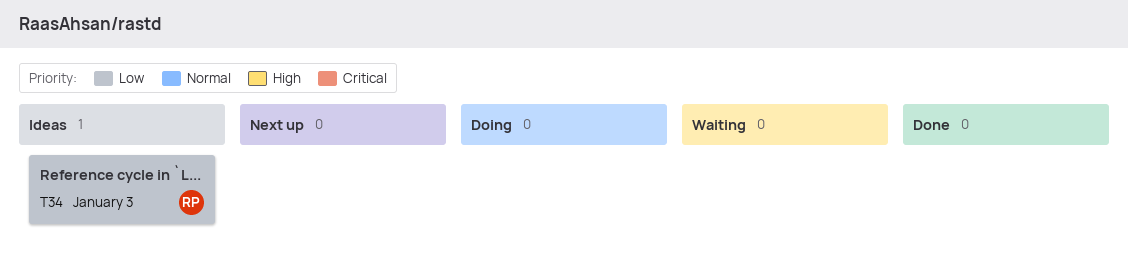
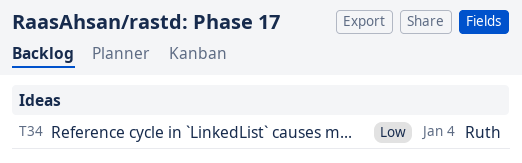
T34, due: Jan 3 -> Jan 4

